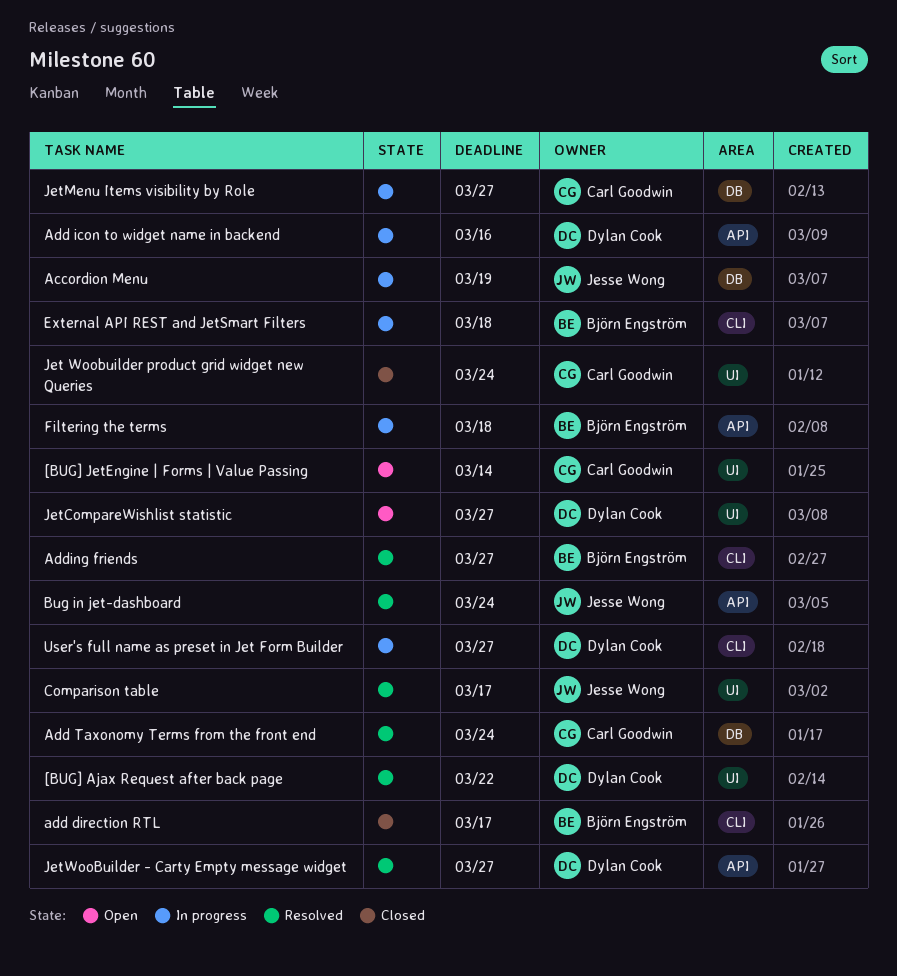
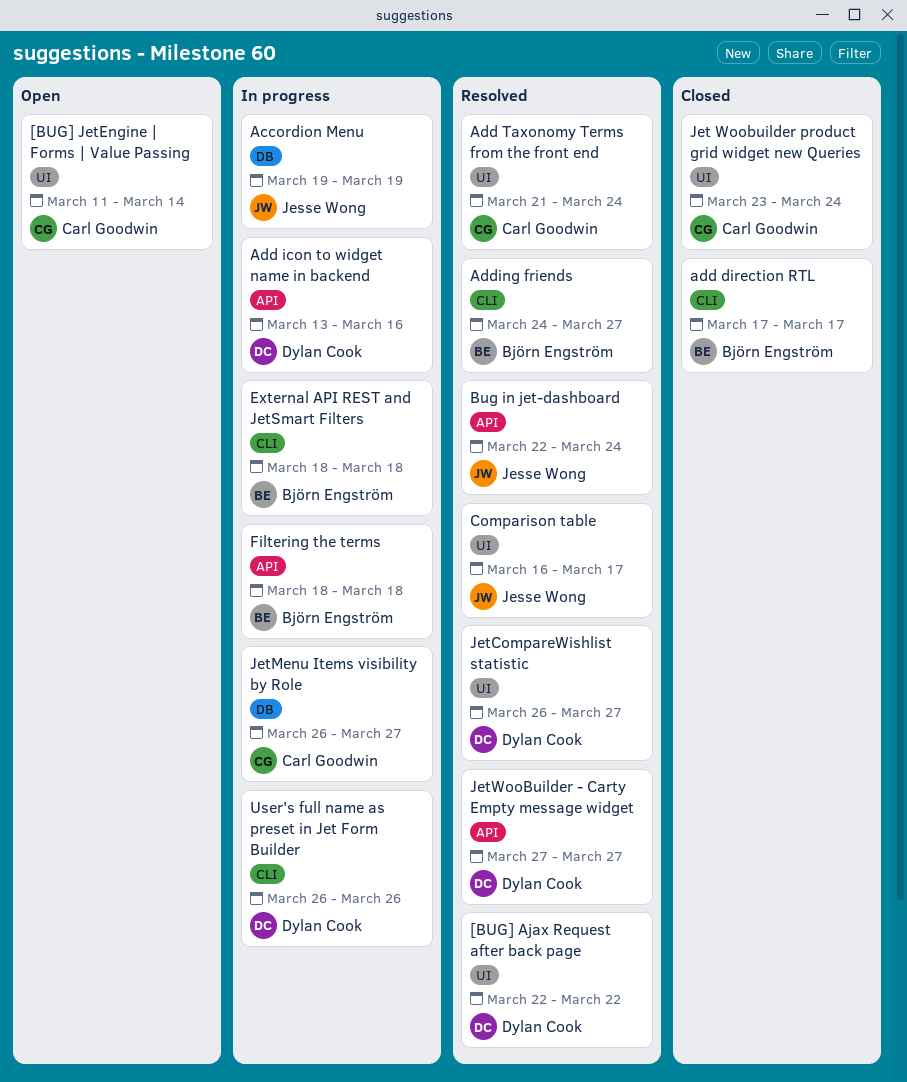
Add Taxonomy Terms from the front end, label: DB -> UI
JetCompareWishlist statistic, status: Open -> Resolved
User's full name as preset in Jet Form Builder, due: Mar 27 -> Mar 26

